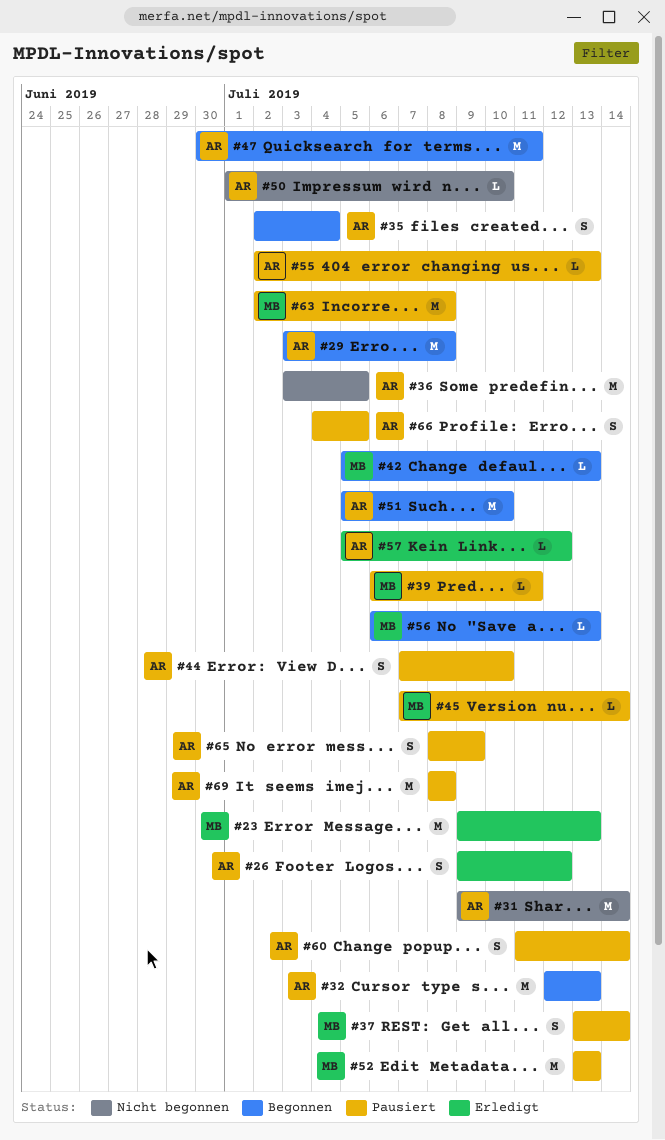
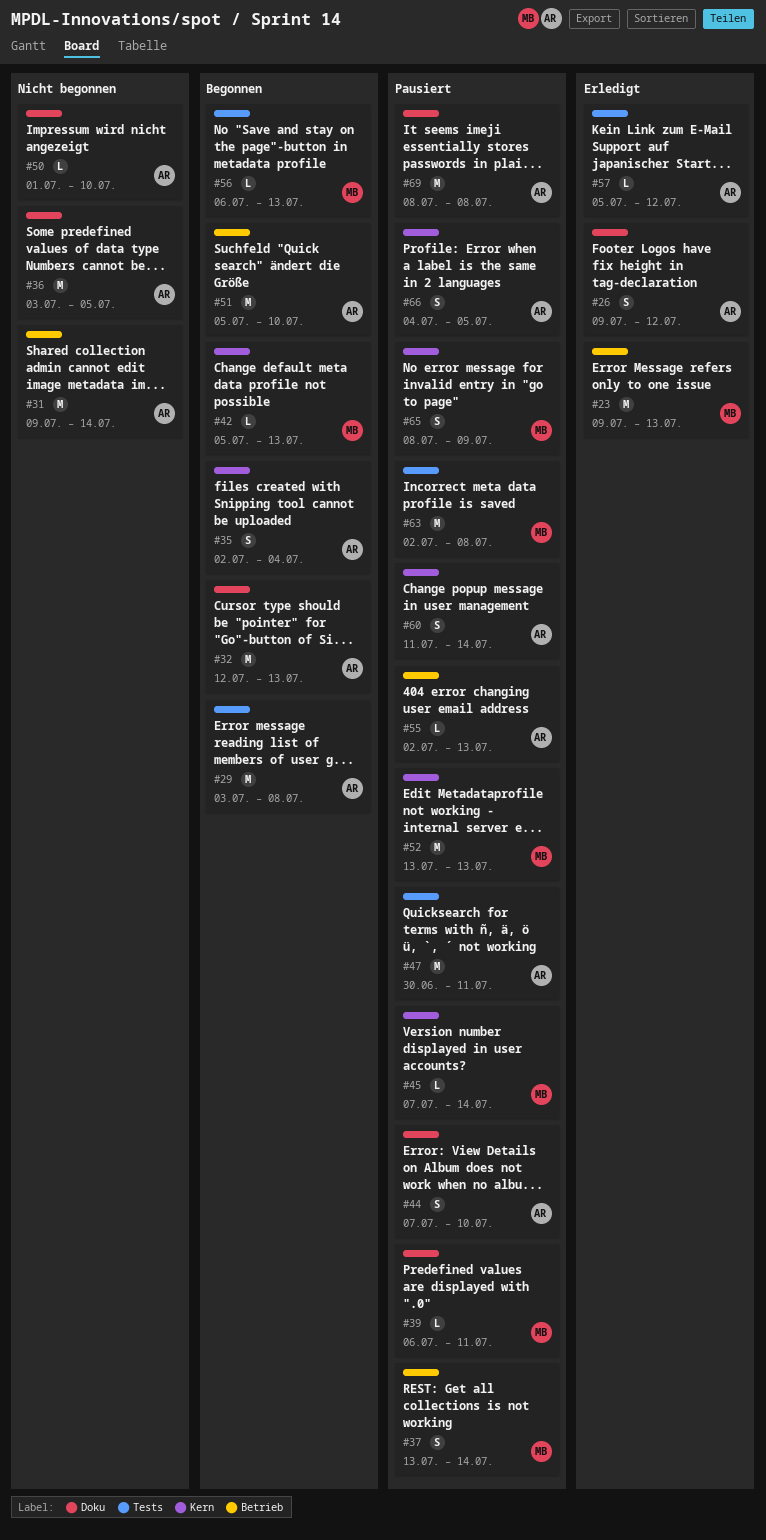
#47, status: Begonnen -> Pausiert
#65, owner: AR -> MB

